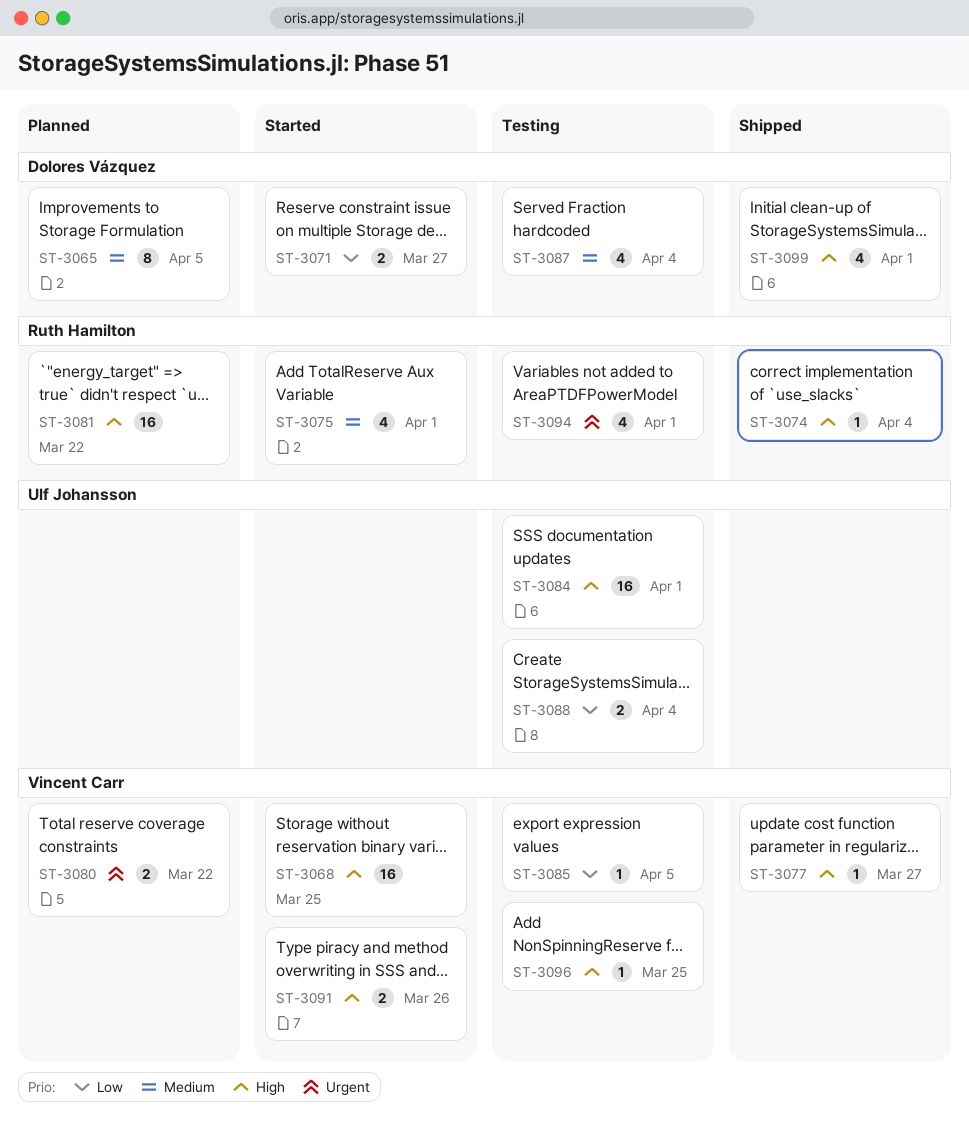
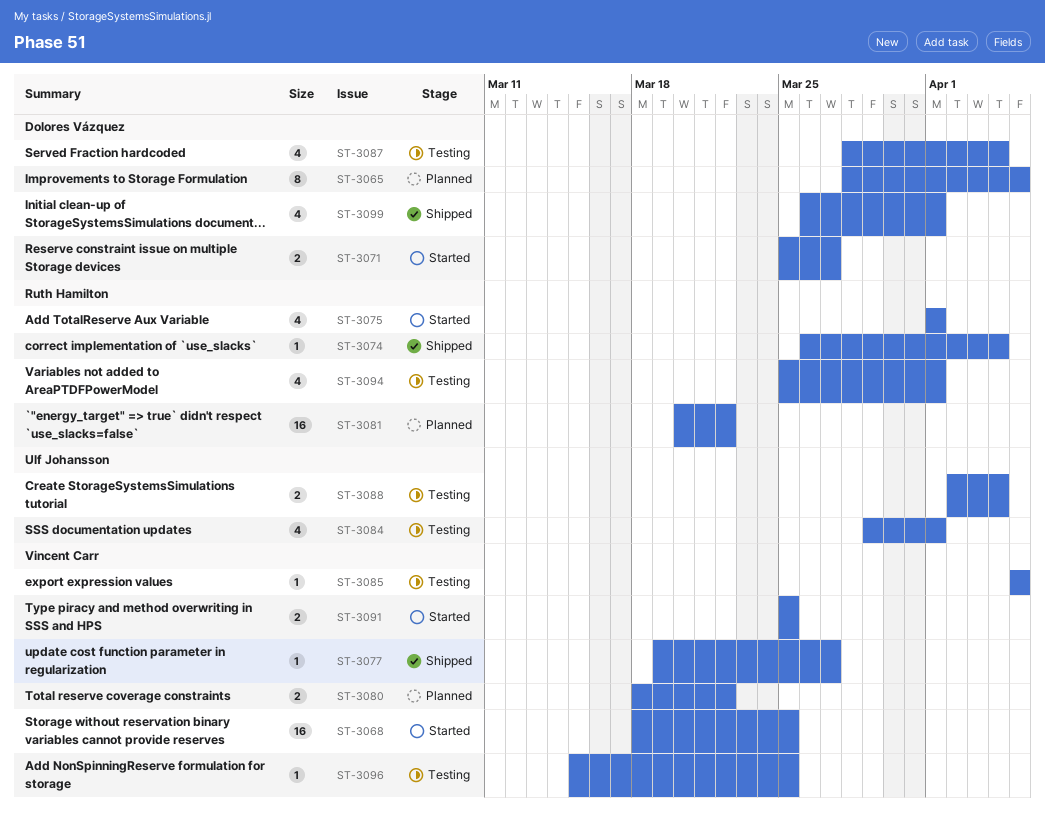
ST-3084, estimate: 16 -> 4
ST-3091, due: Mar 26 -> Mar 25

